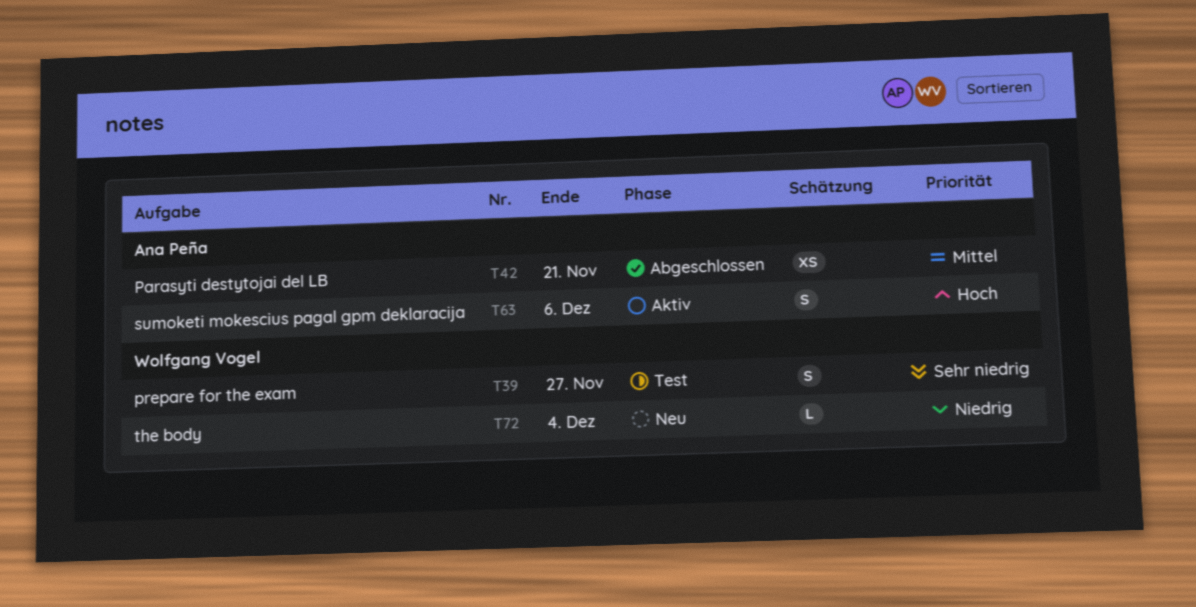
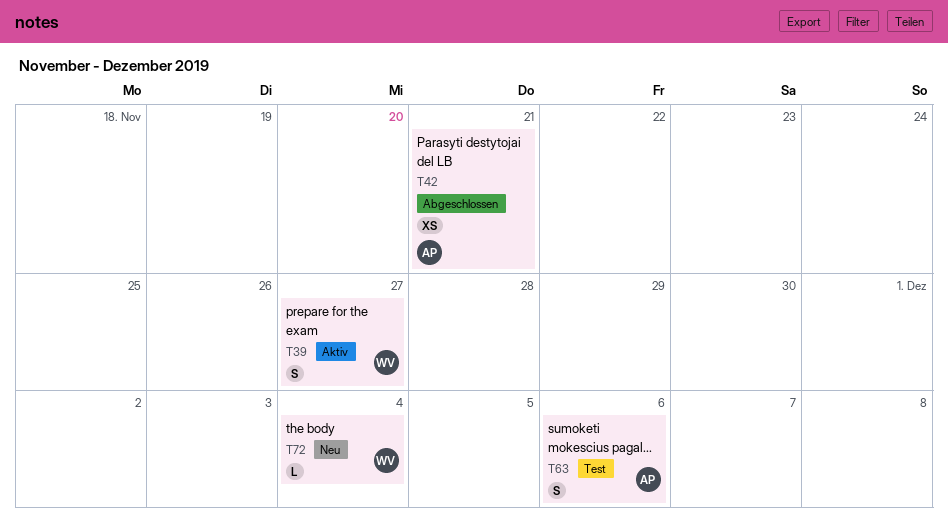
T39, status: Test -> Aktiv
T63, status: Aktiv -> Test

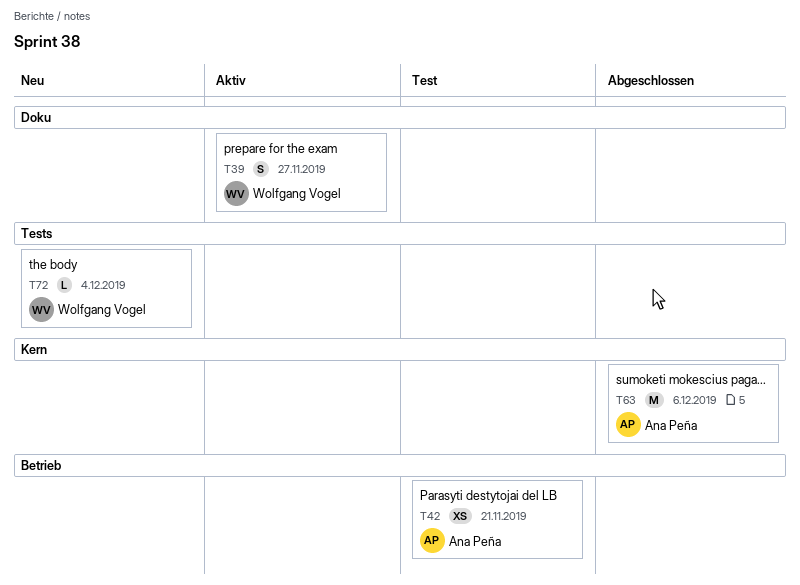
T42, status: Abgeschlossen -> Test
T63, status: Test -> Abgeschlossen
T63, estimate: S -> M

